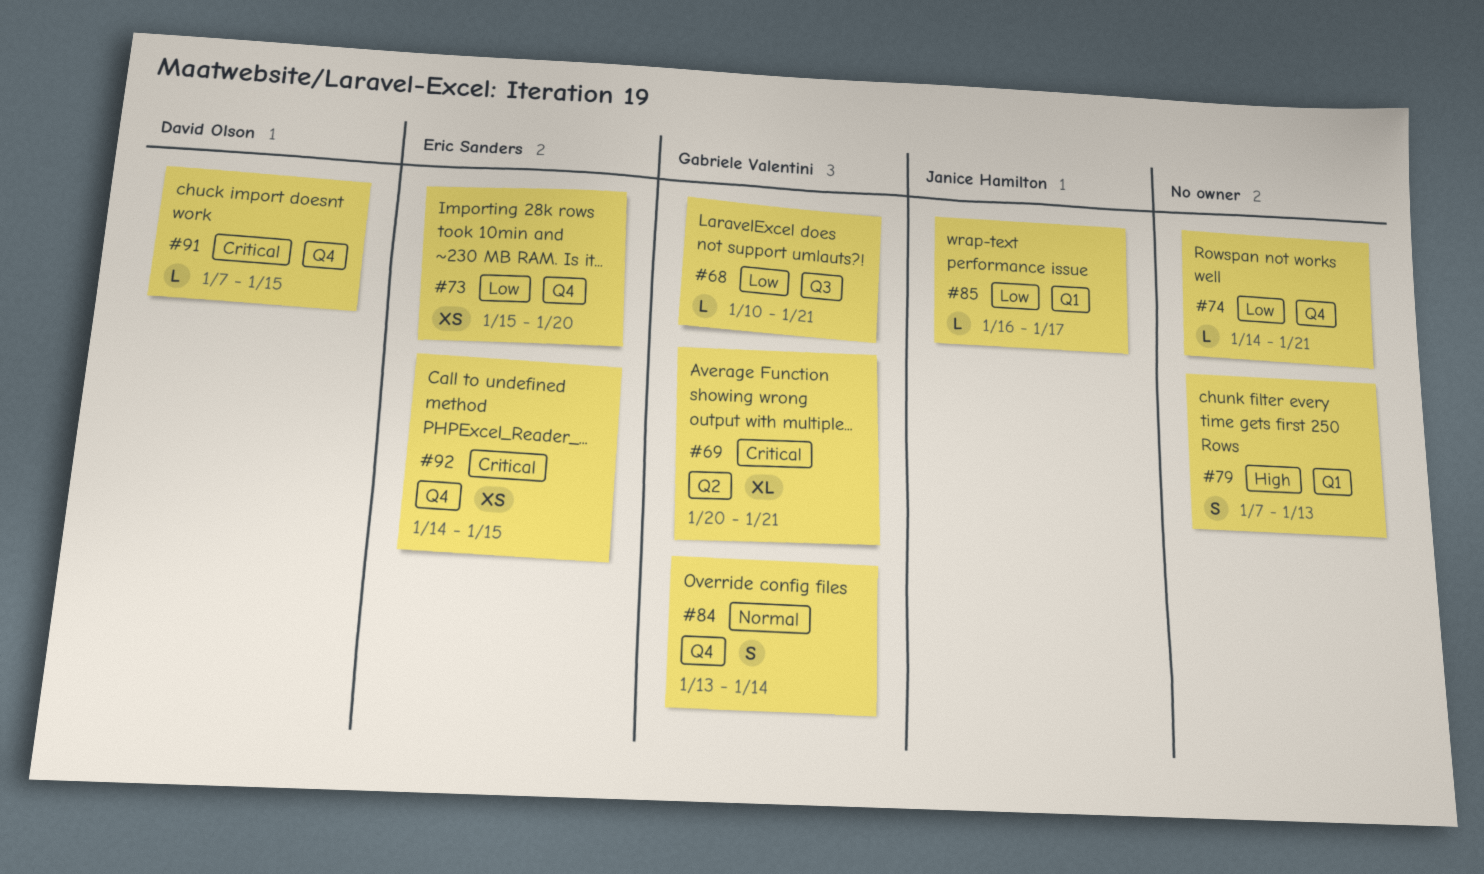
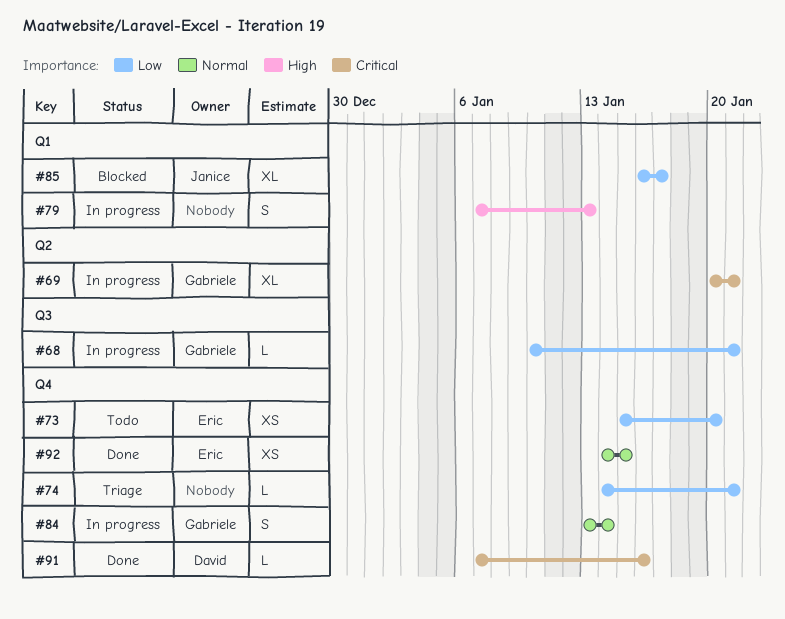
#85, estimate: L -> XL
#91, due: Jan 15 -> Jan 16
#92, priority: Critical -> Normal

